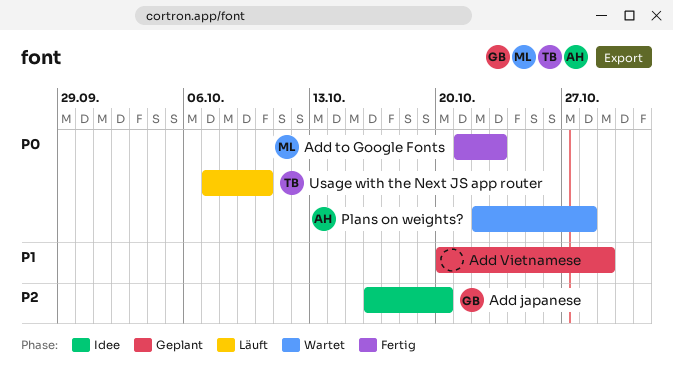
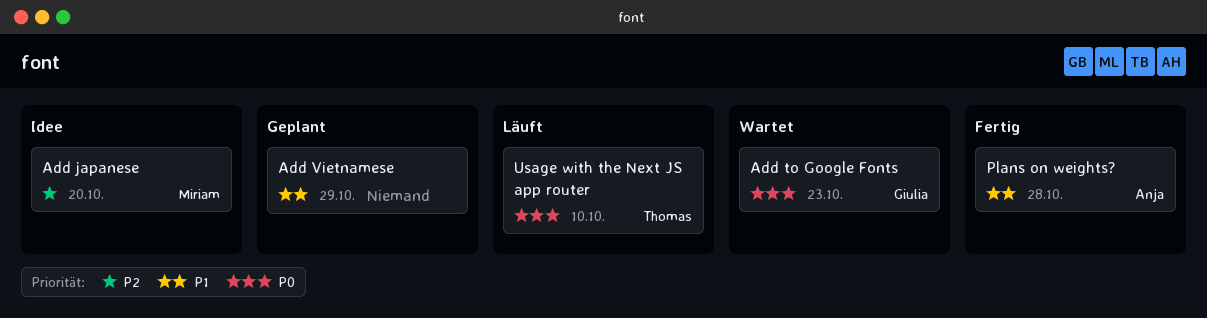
Add japanese, owner: Giulia -> Miriam
Add to Google Fonts, status: Fertig -> Wartet
Add to Google Fonts, owner: Miriam -> Giulia
Plans on weights?, status: Wartet -> Fertig
Plans on weights?, priority: P0 -> P1

